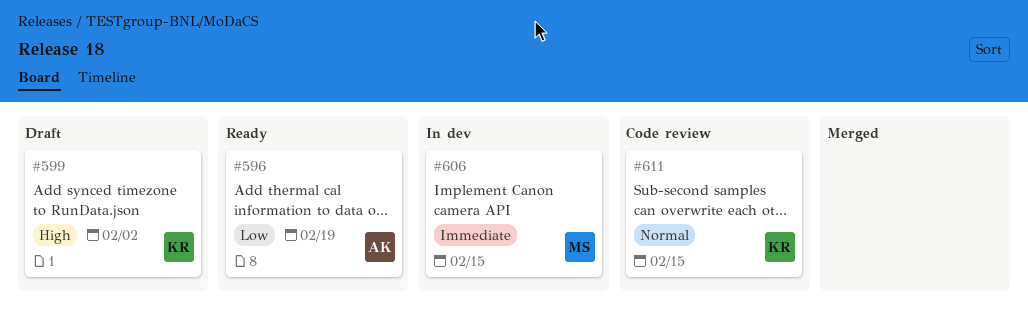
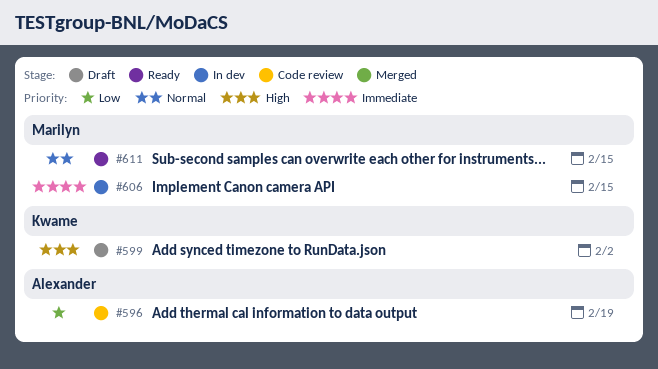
#596, status: Ready -> Code review
#611, status: Code review -> Ready
#611, owner: Kwame -> Marilyn

